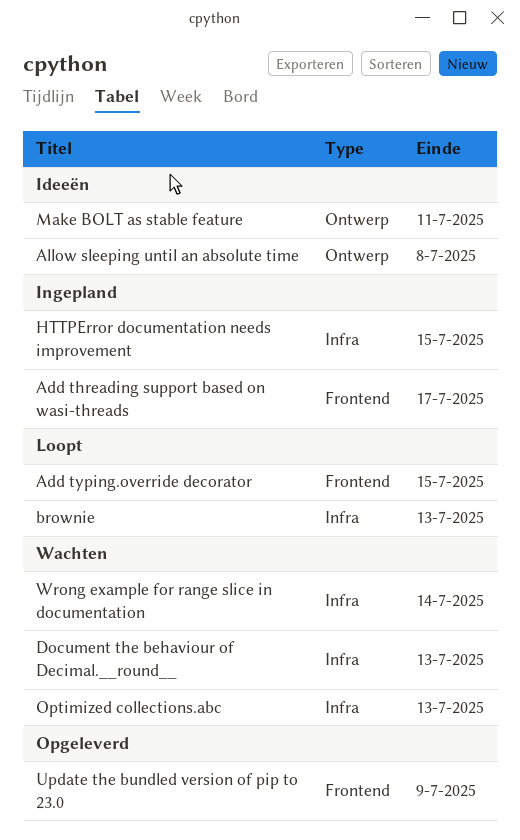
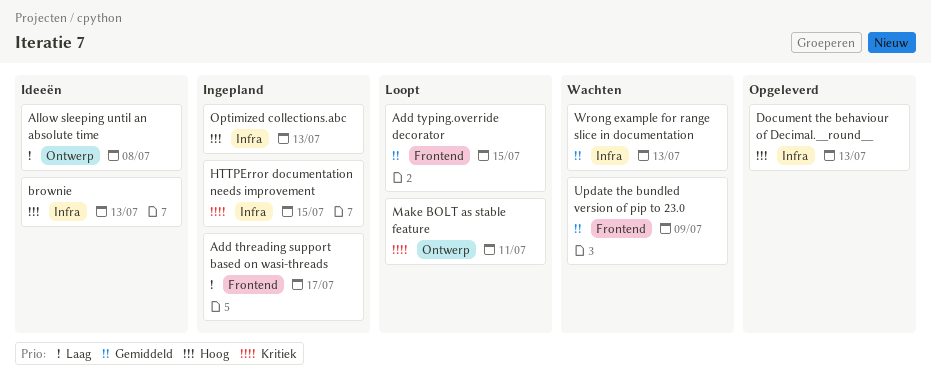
brownie, status: Loopt -> Ideeën
Document the behaviour of Decimal.__round__, status: Wachten -> Opgeleverd
Make BOLT as stable feature, status: Ideeën -> Loopt
Optimized collections.abc, status: Wachten -> Ingepland
Update the bundled version of pip to 23.0, status: Opgeleverd -> Wachten
Wrong example for range slice in documentation, due: Jul 14 -> Jul 13

